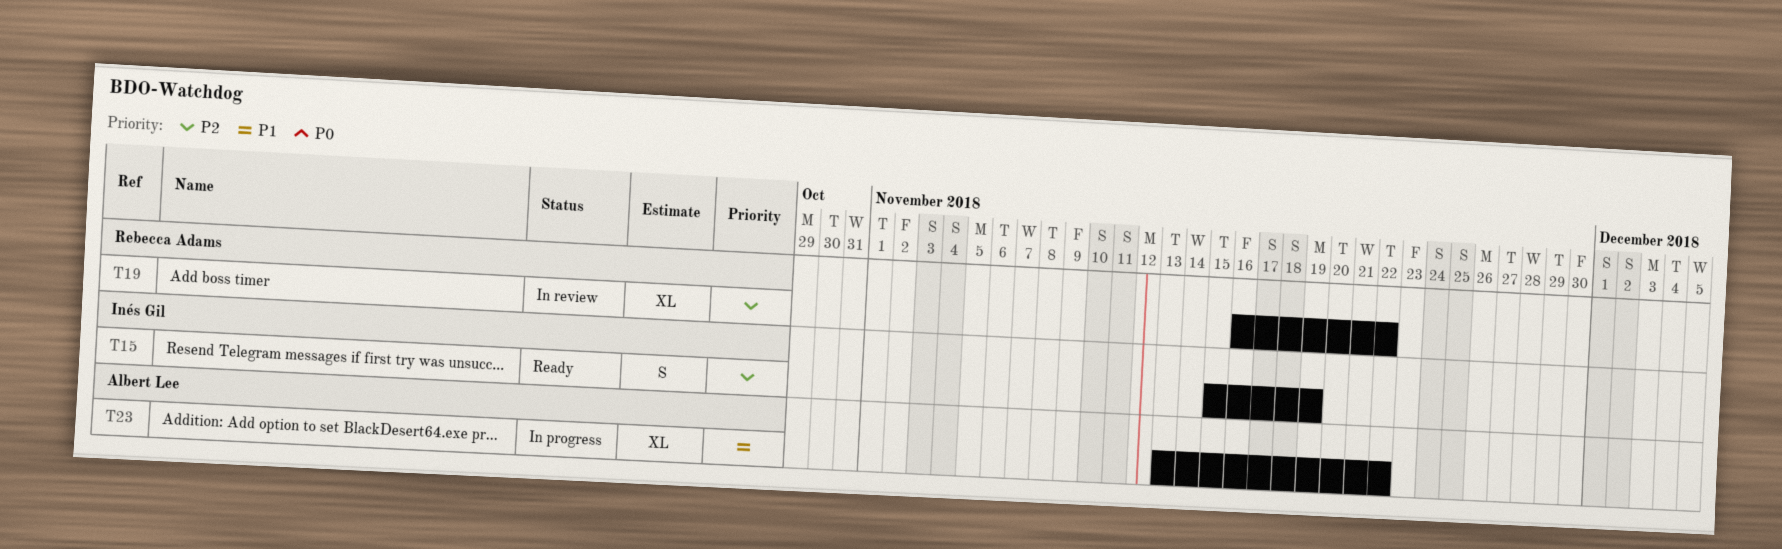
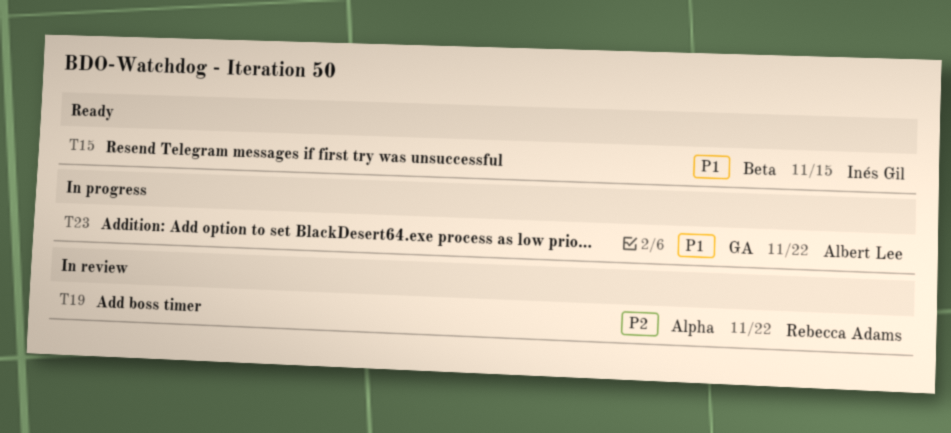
T15, priority: P2 -> P1
T15, due: Nov 19 -> Nov 15

